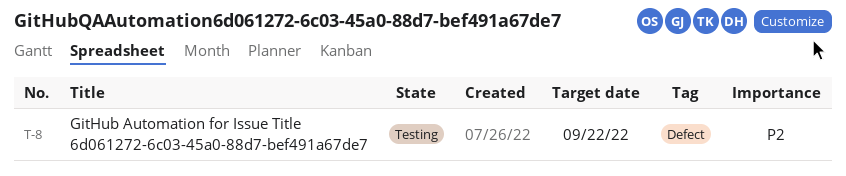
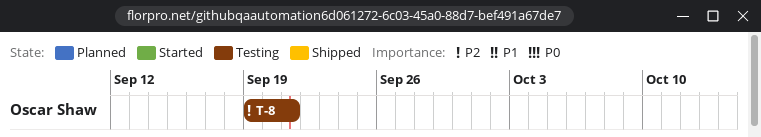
T-8, due: Sep 22 -> Sep 21

